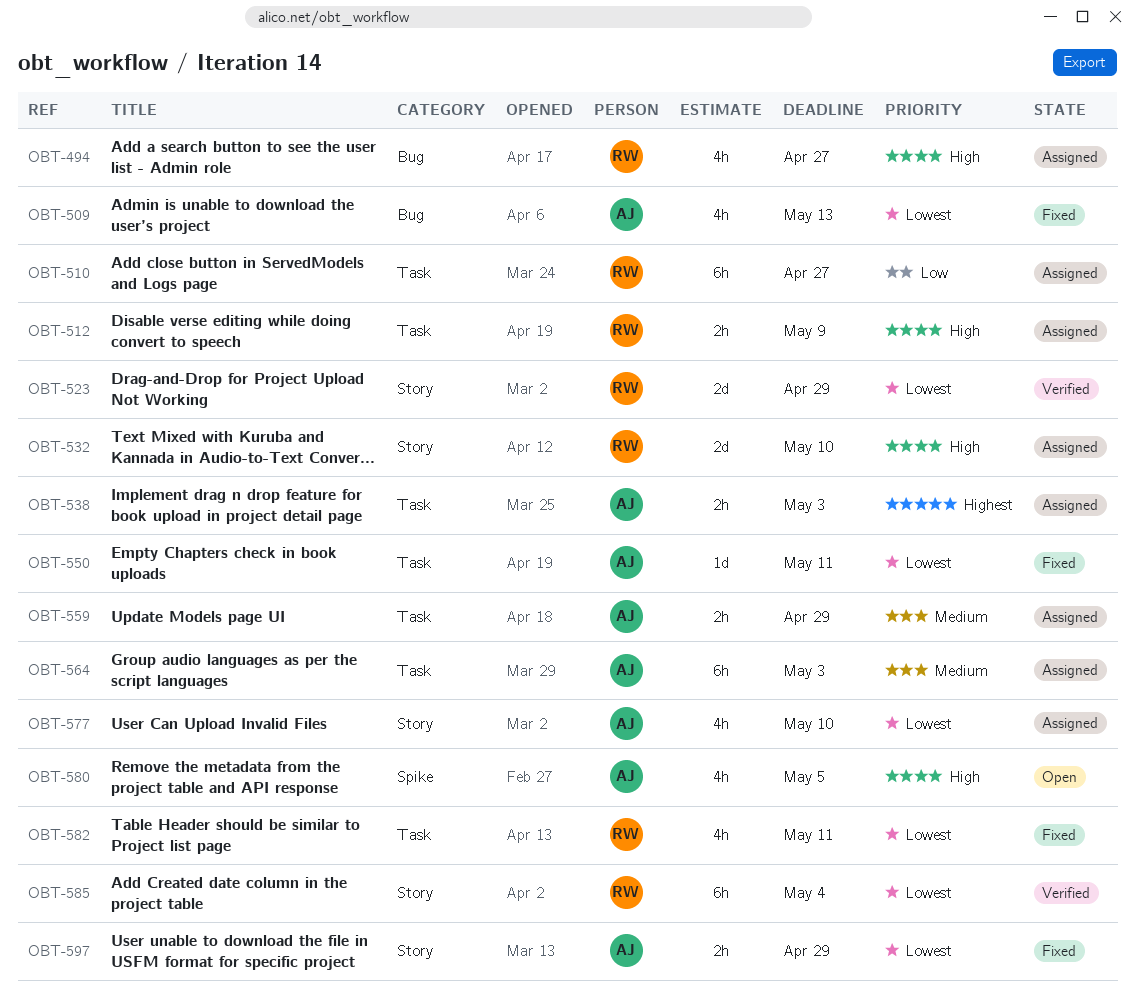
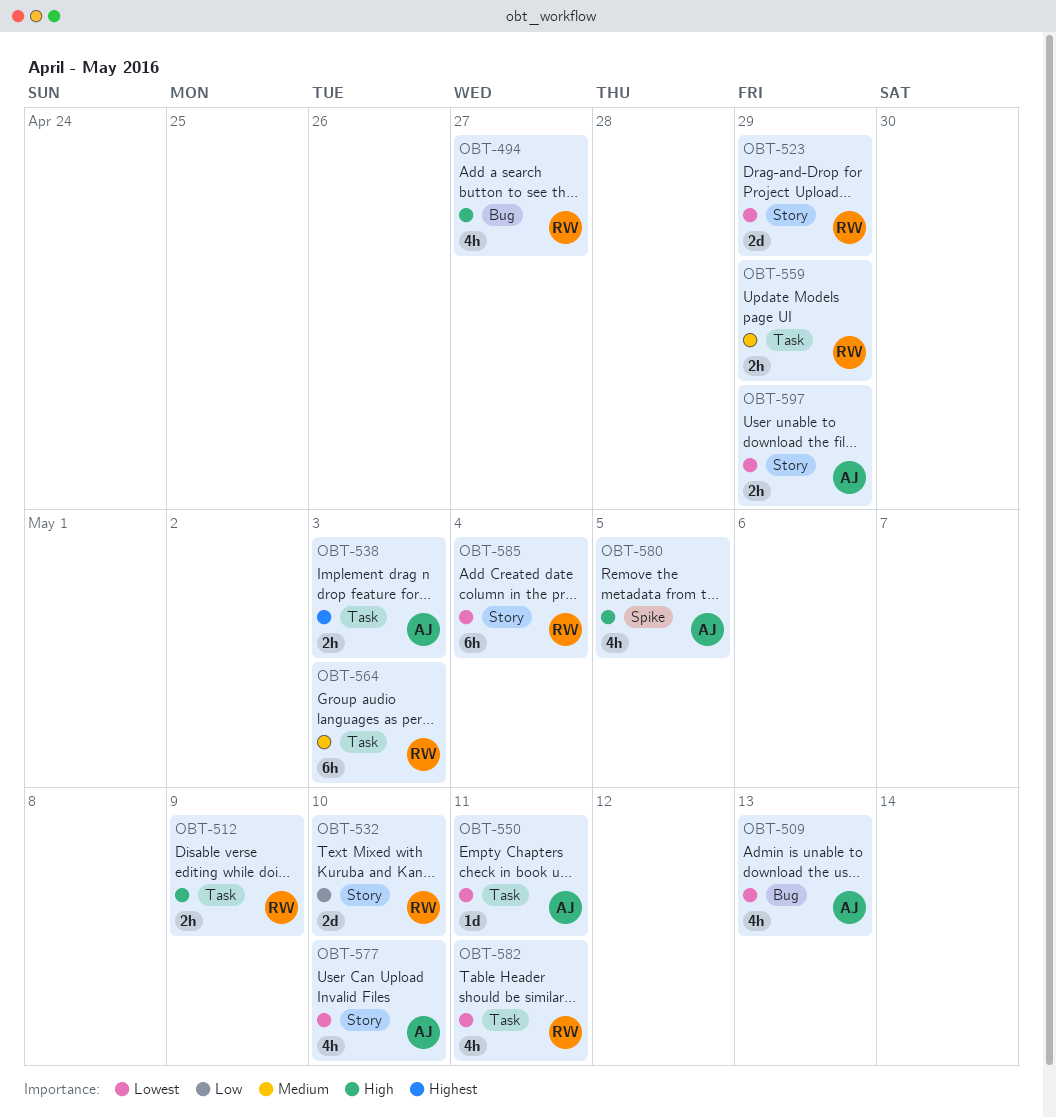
OBT-510: present -> none
OBT-532, priority: High -> Low
OBT-559, owner: AJ -> RW
OBT-564, owner: AJ -> RW

